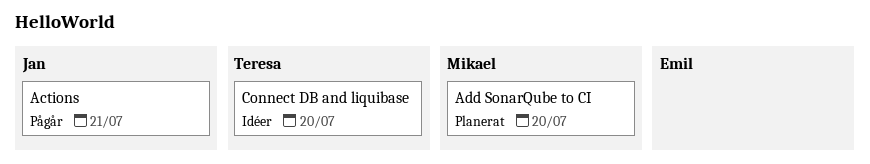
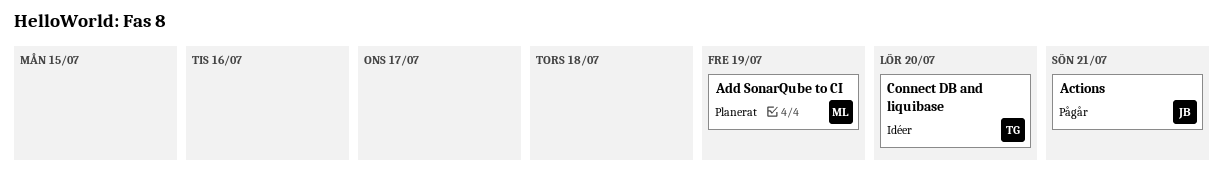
Add SonarQube to CI, due: Jul 20 -> Jul 19

